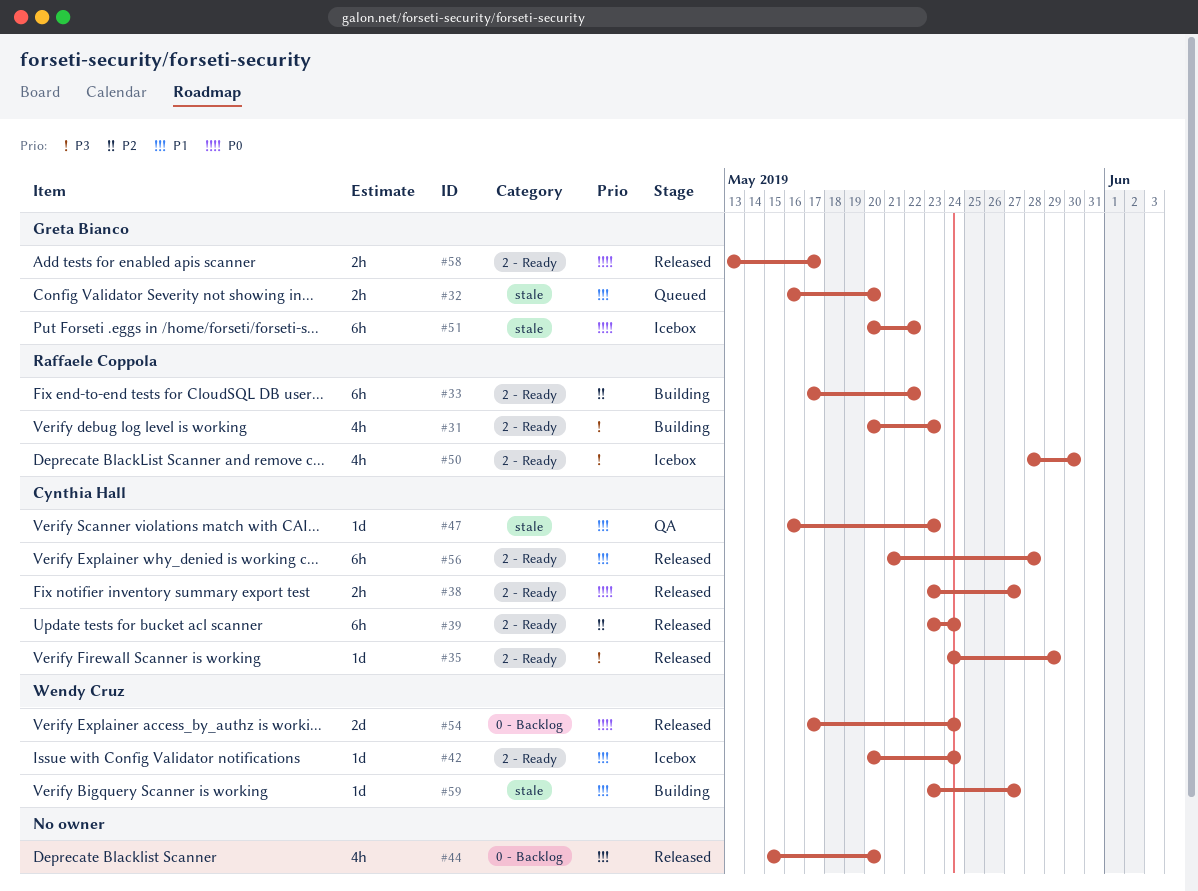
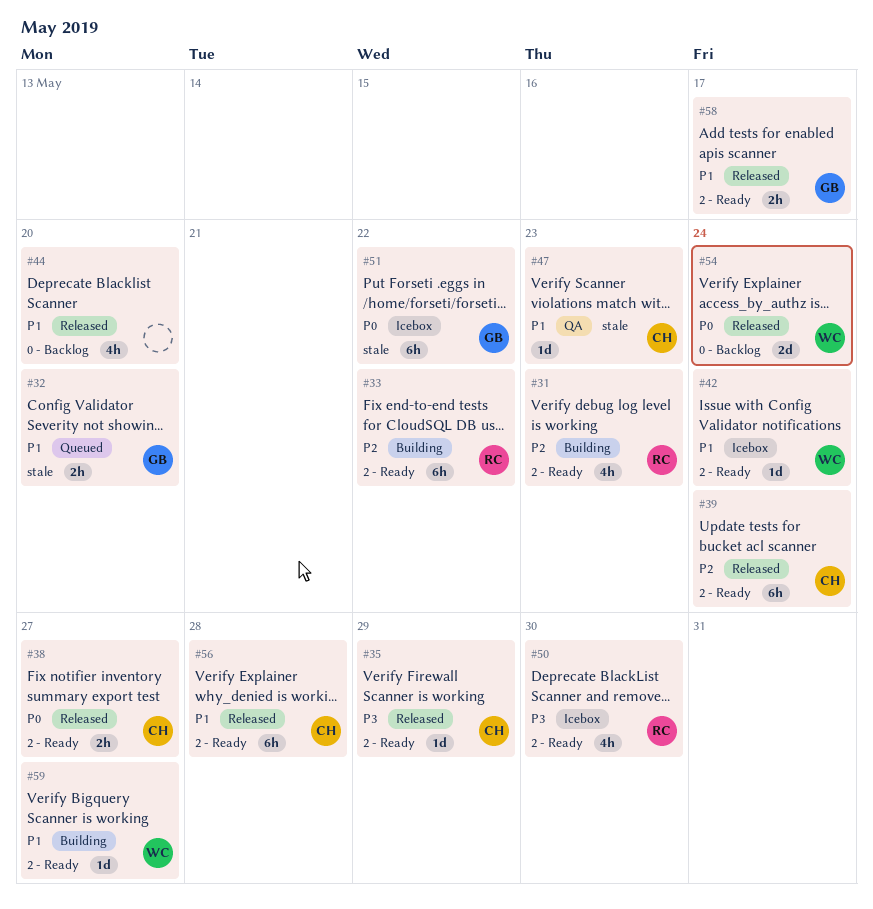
#31, priority: P3 -> P2
#58, priority: P0 -> P1
#59, label: stale -> 2 - Ready

